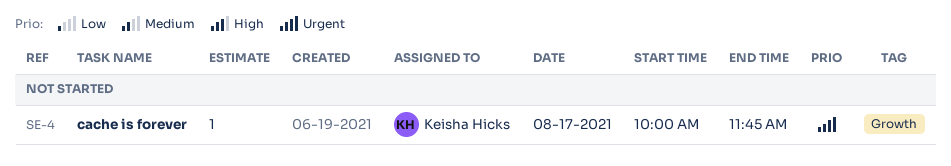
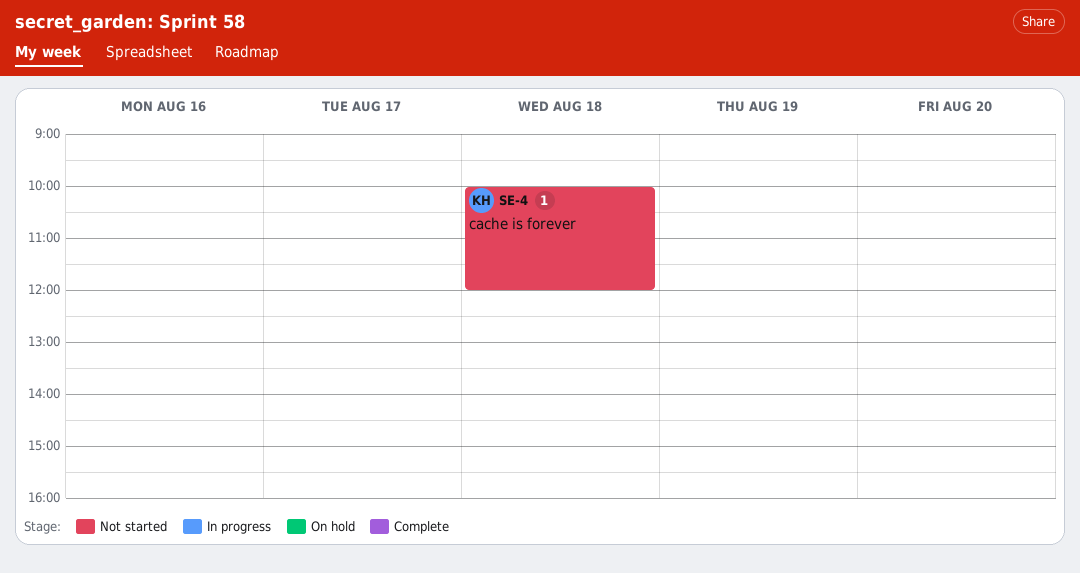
SE-4, day: Aug 17 -> Aug 18
SE-4, ends: 11:45 -> 12:00

